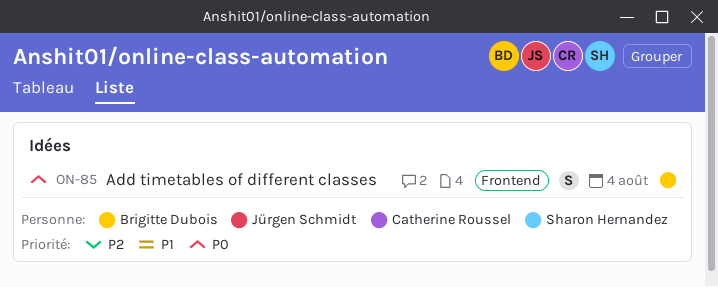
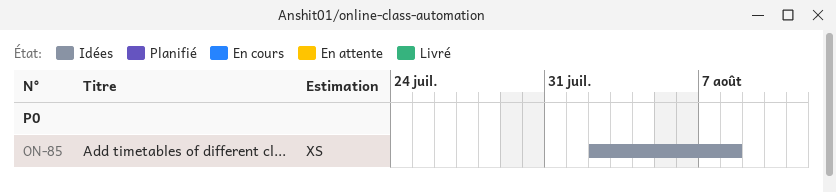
ON-85, estimate: S -> XS
ON-85, due: Aug 4 -> Aug 8

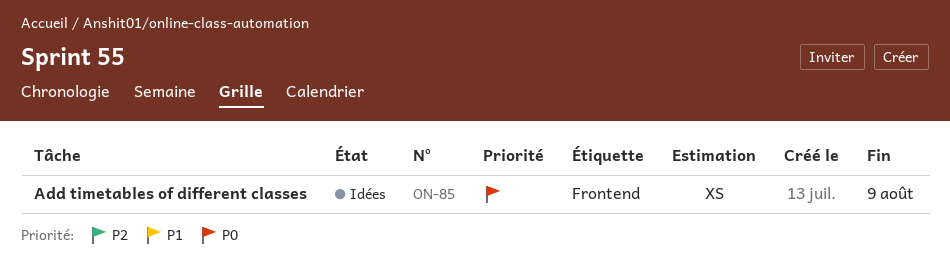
ON-85, due: Aug 8 -> Aug 9

